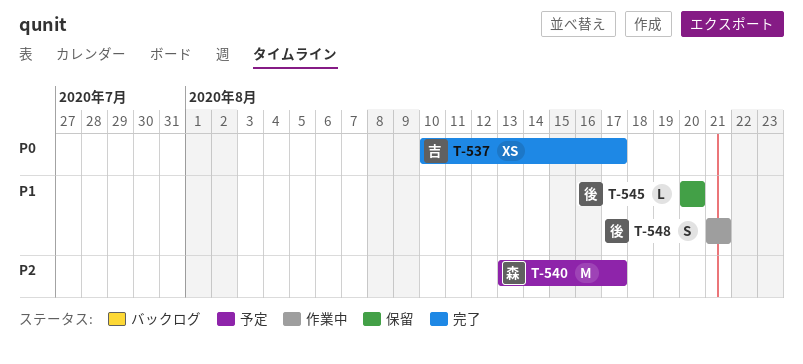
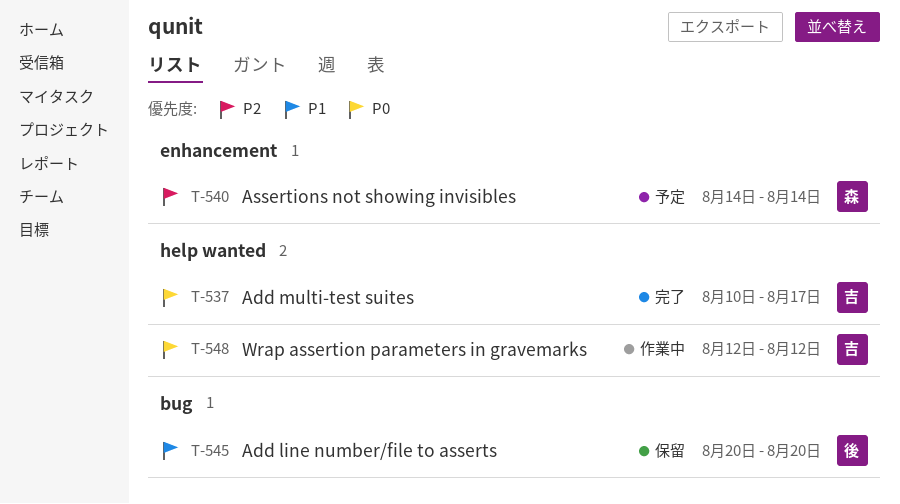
T-540, start: Aug 13 -> Aug 14
T-540, due: Aug 17 -> Aug 14
T-548, owner: 後 -> 吉
T-548, priority: P1 -> P0
T-548, start: Aug 21 -> Aug 12
T-548, due: Aug 21 -> Aug 12

